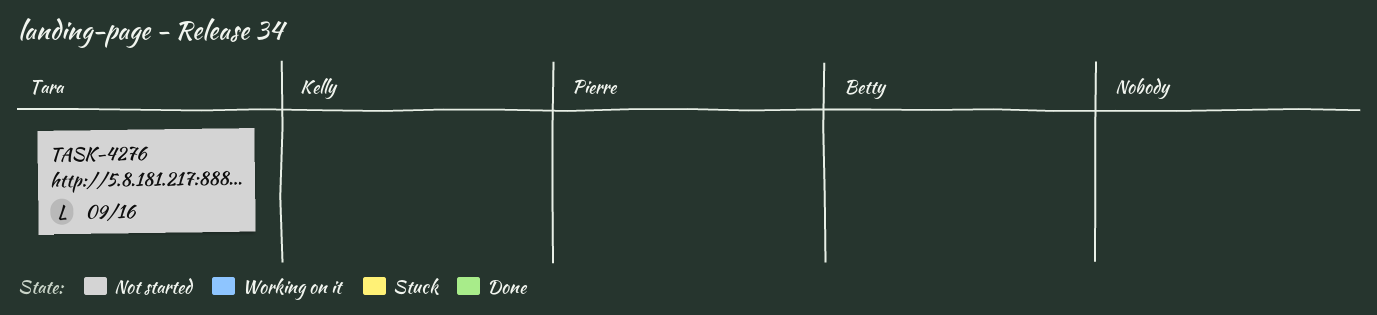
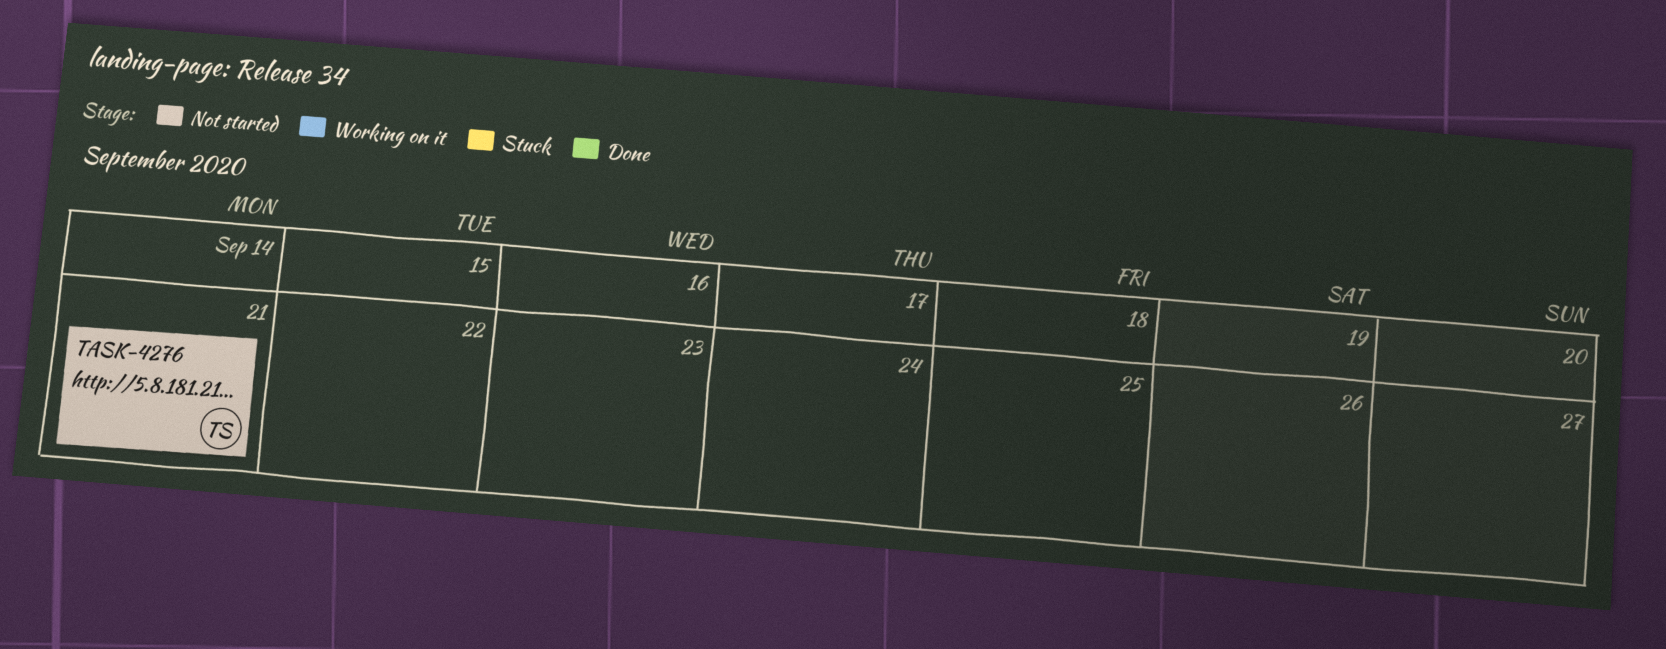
TASK-4276, due: Sep 16 -> Sep 21

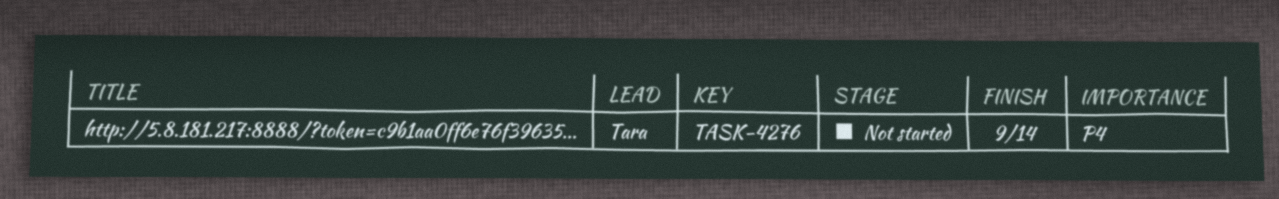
TASK-4276, due: Sep 21 -> Sep 14

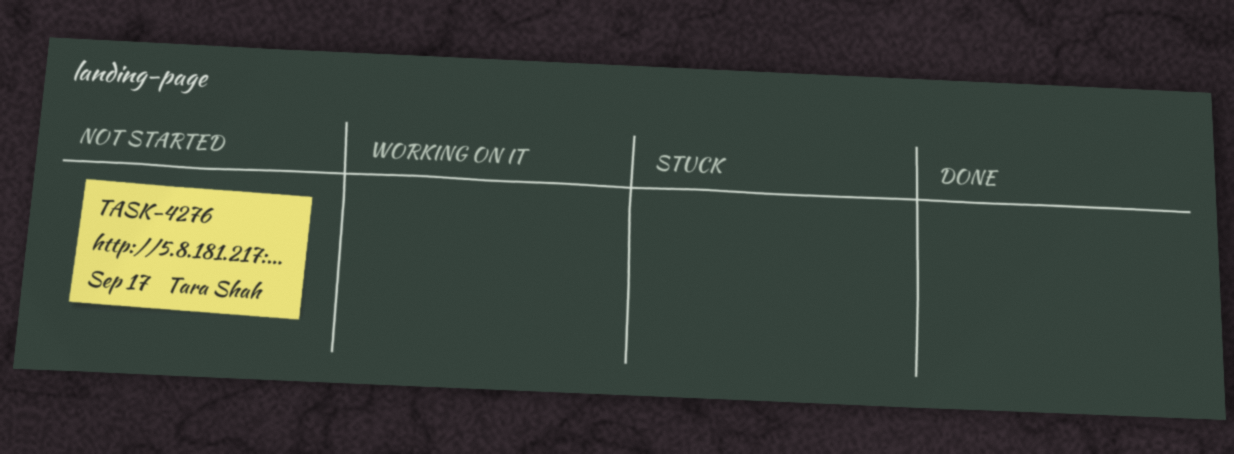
TASK-4276, due: Sep 14 -> Sep 17

